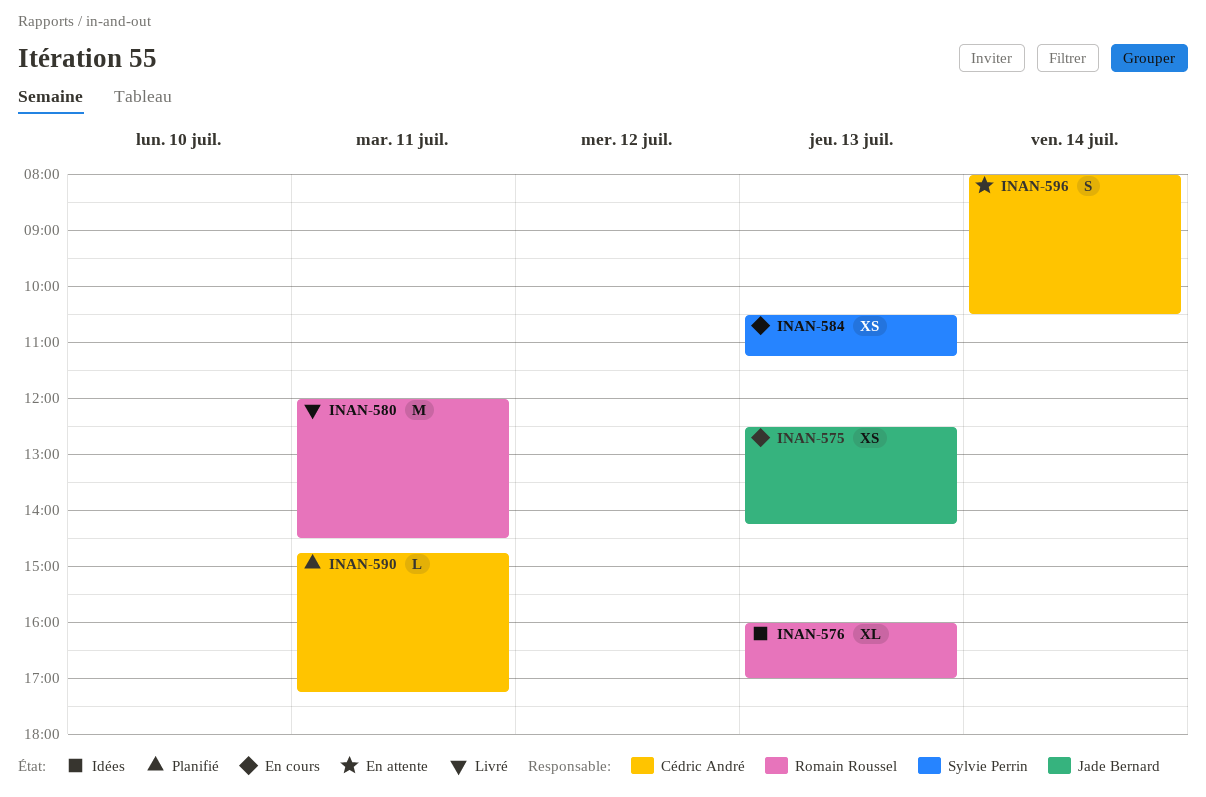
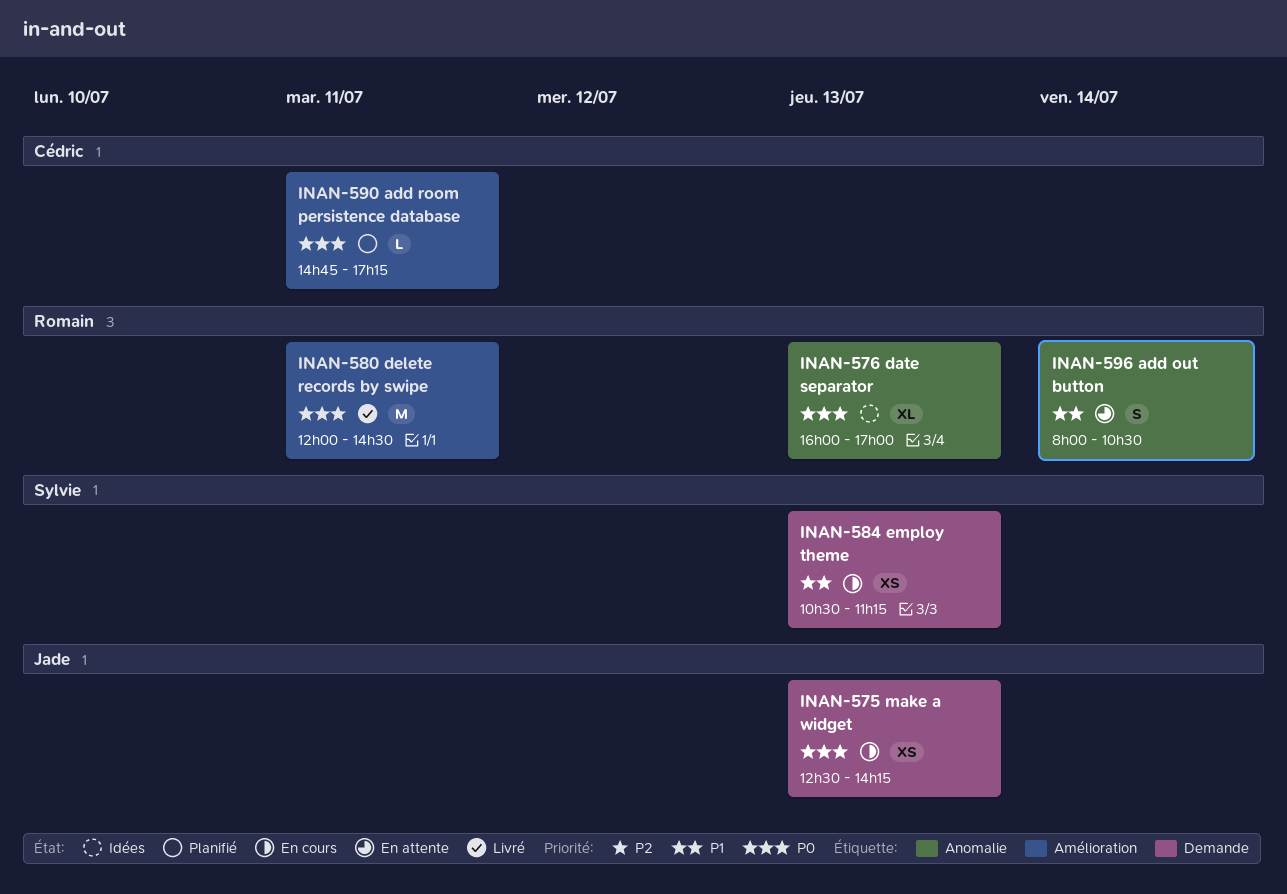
INAN-596, owner: Cédric André -> Romain Roussel

